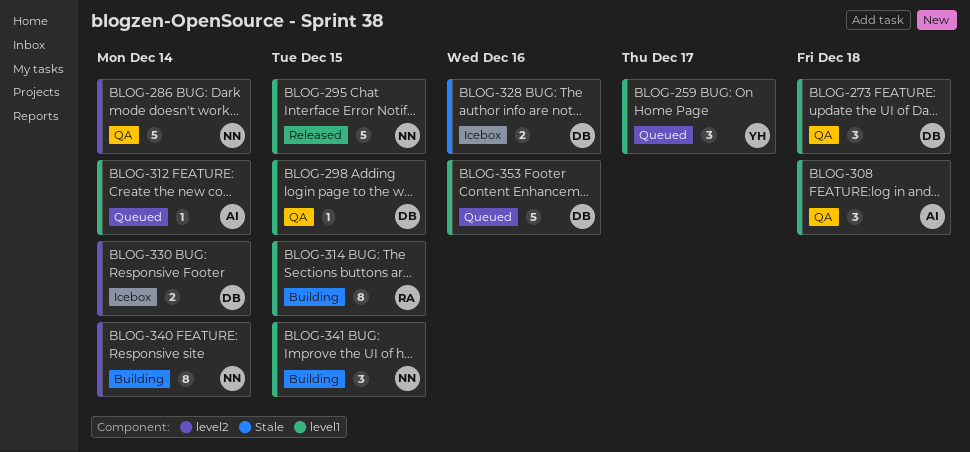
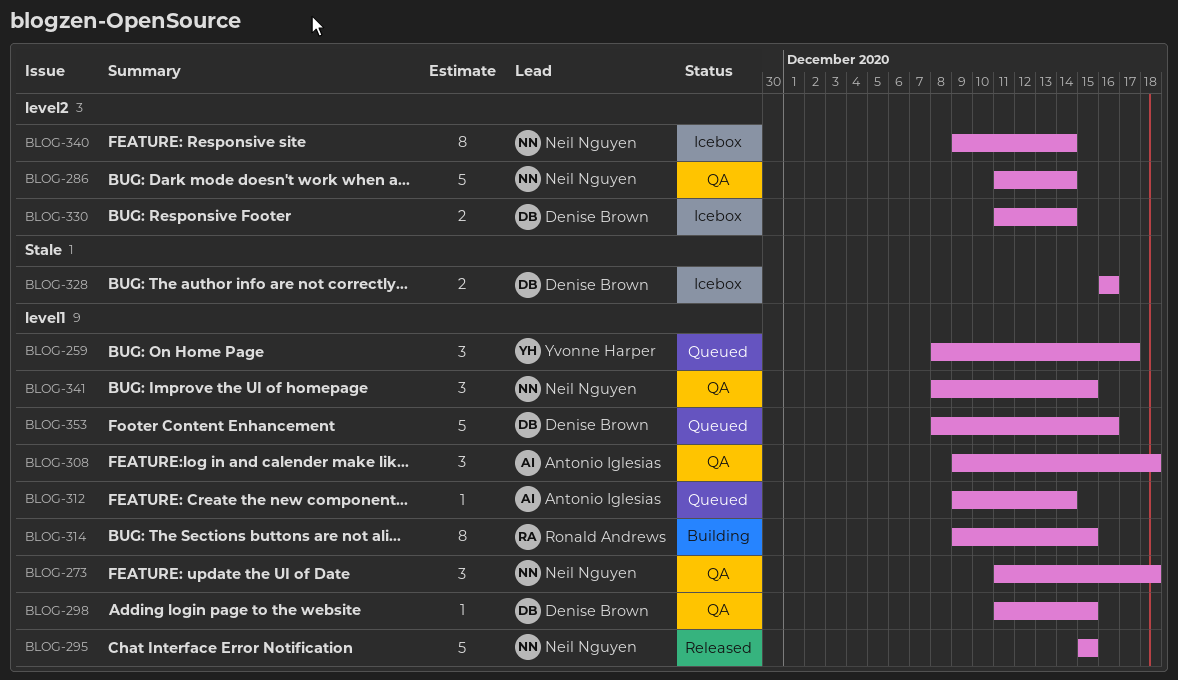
BLOG-273, owner: Denise Brown -> Neil Nguyen
BLOG-340, status: Building -> Icebox
BLOG-341, status: Building -> QA

